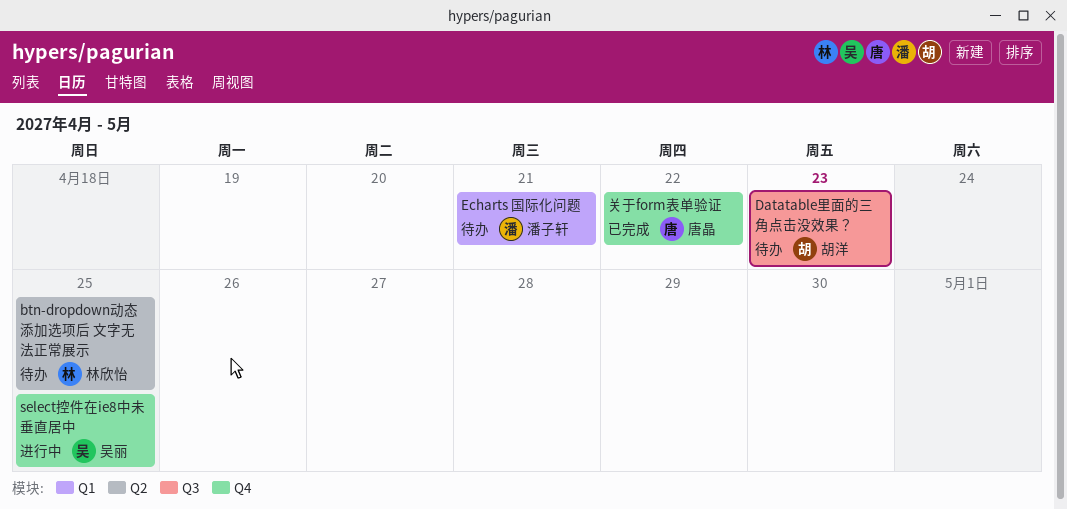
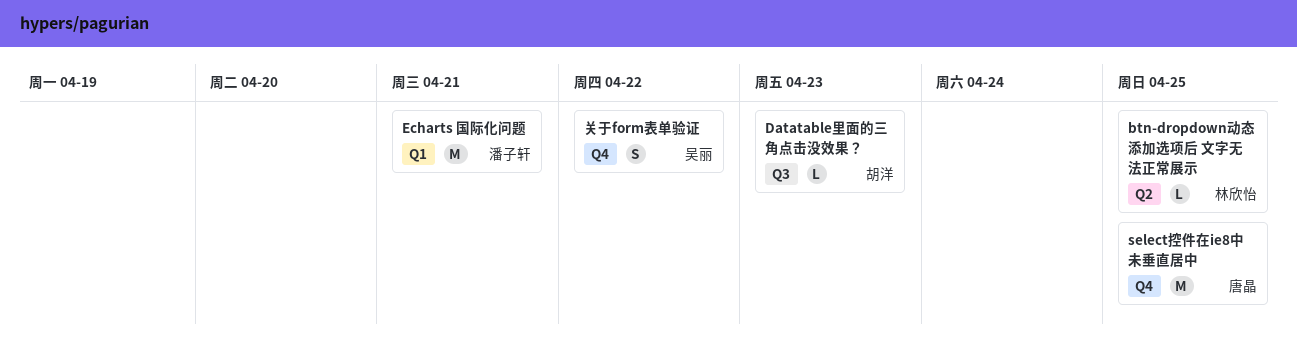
select控件在ie8中未垂直居中, owner: 吴丽 -> 唐晶
关于form表单验证, owner: 唐晶 -> 吴丽

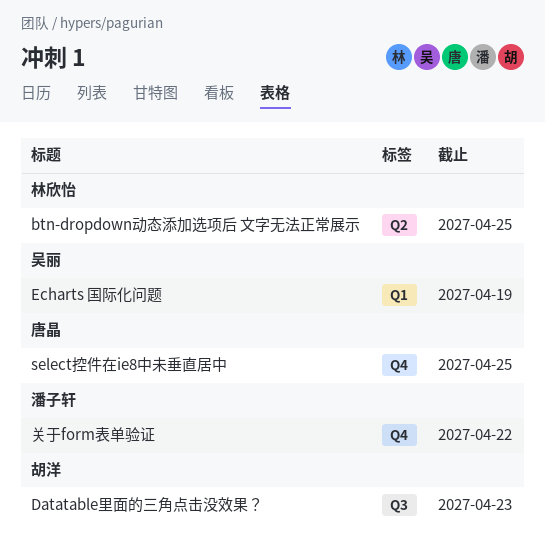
Echarts 国际化问题, owner: 潘子轩 -> 吴丽
Echarts 国际化问题, due: Apr 21 -> Apr 19
关于form表单验证, owner: 吴丽 -> 潘子轩

